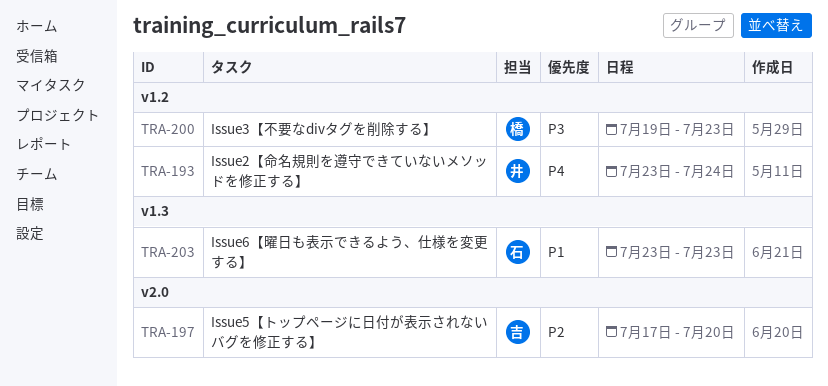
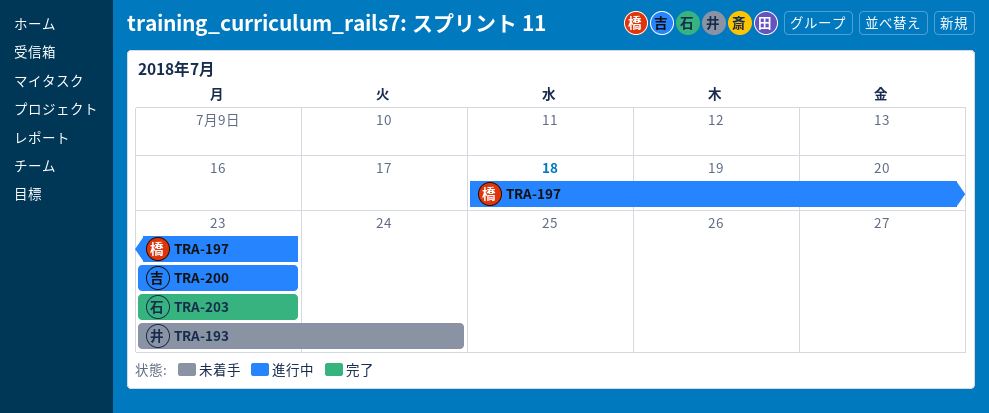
TRA-197, owner: 吉 -> 橋
TRA-197, start: Jul 17 -> Jul 18
TRA-197, due: Jul 20 -> Jul 23
TRA-200, owner: 橋 -> 吉
TRA-200, start: Jul 19 -> Jul 23

